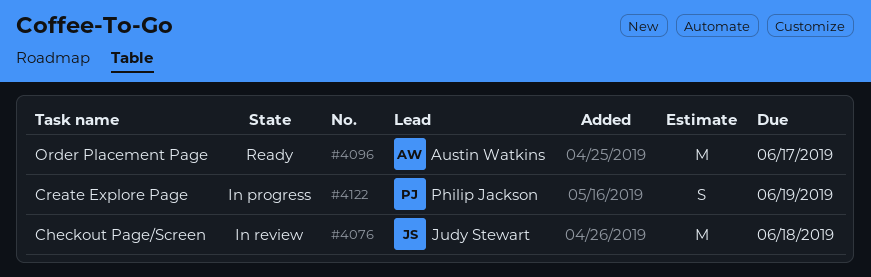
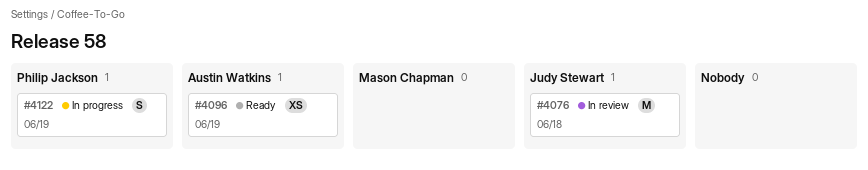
#4096, estimate: M -> XS
#4096, due: Jun 17 -> Jun 19

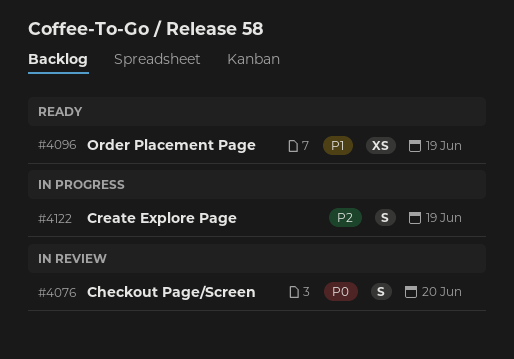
#4076, estimate: M -> S
#4076, due: Jun 18 -> Jun 20

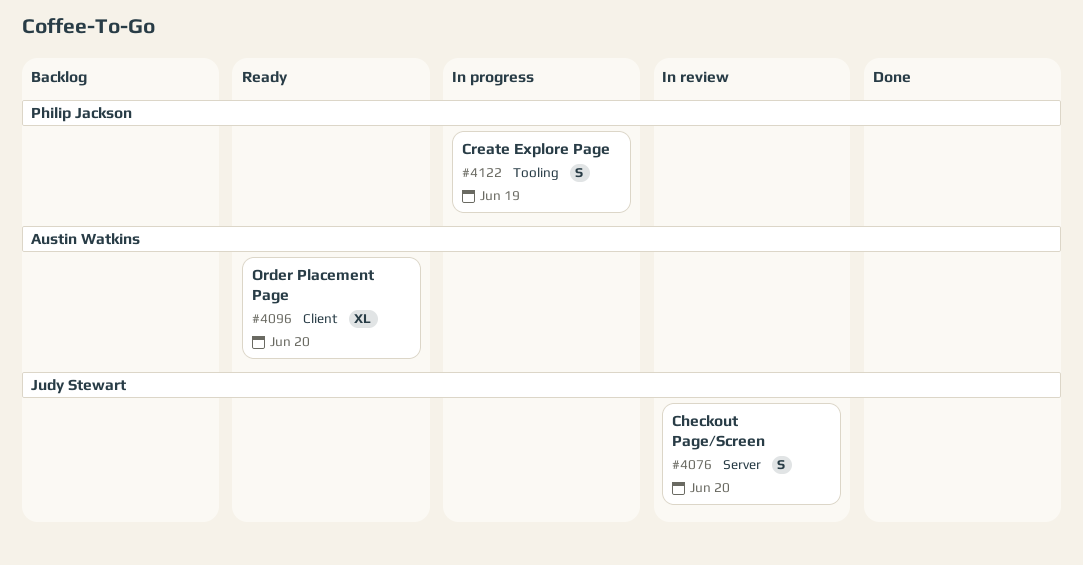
#4096, estimate: XS -> XL
#4096, due: Jun 19 -> Jun 20

